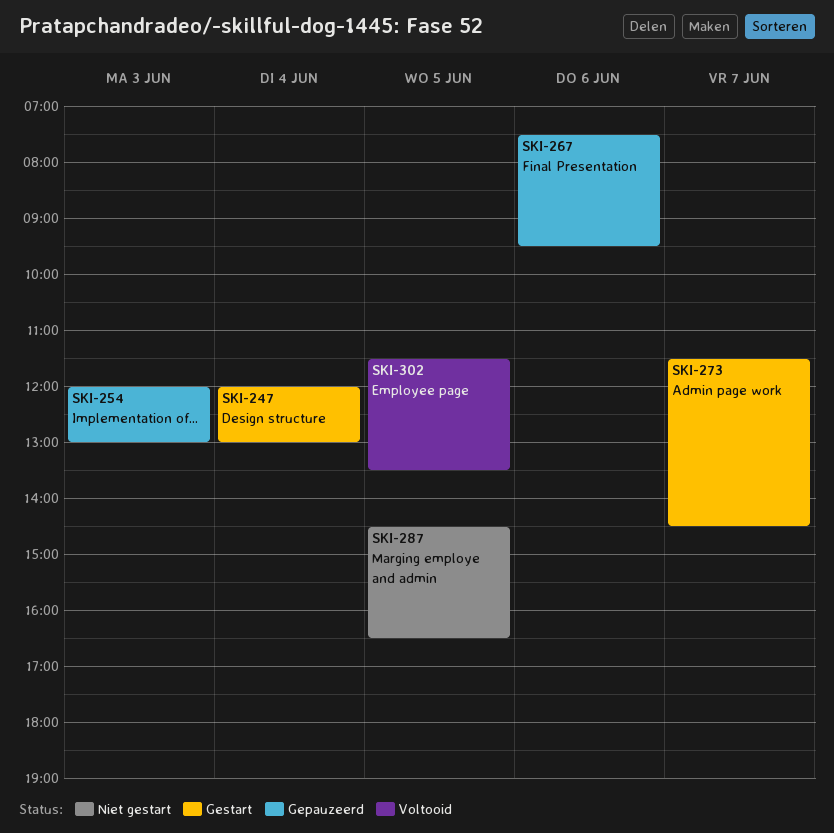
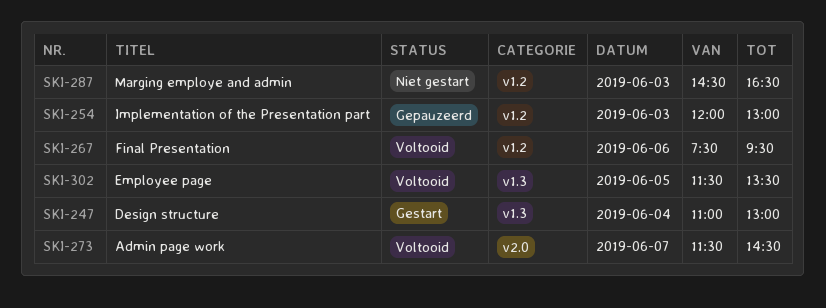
SKI-247, begins: 12:00 -> 11:00
SKI-267, status: Gepauzeerd -> Voltooid
SKI-273, status: Gestart -> Voltooid
SKI-287, day: Jun 5 -> Jun 3

